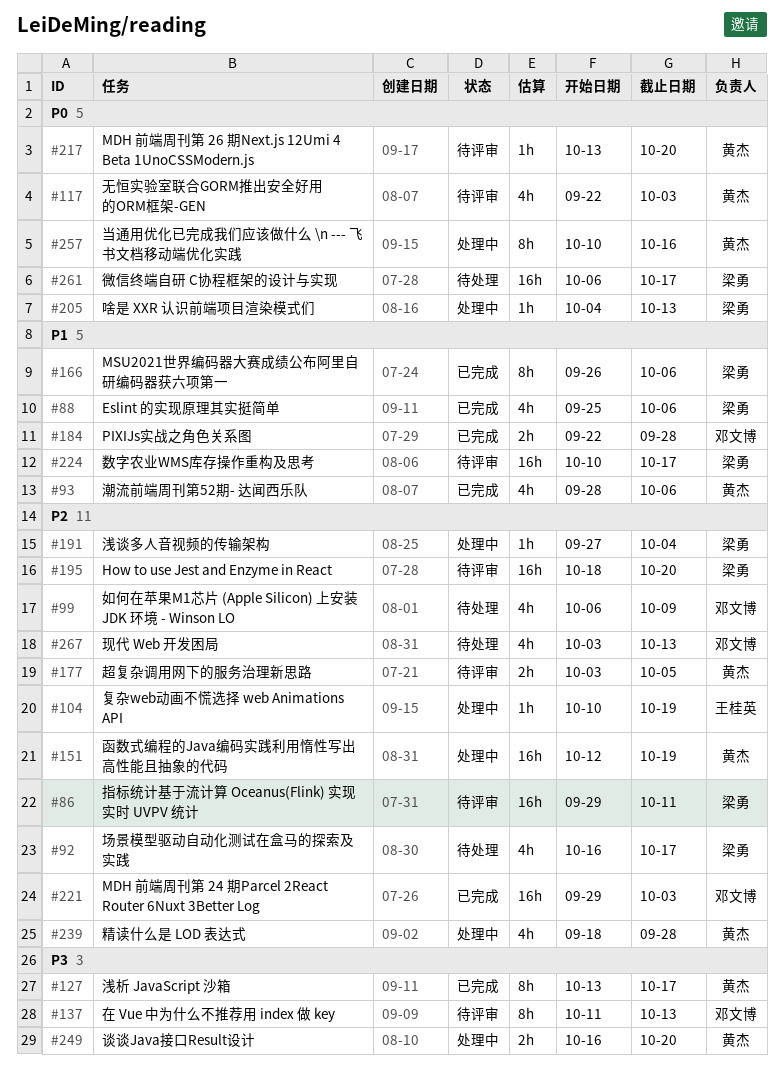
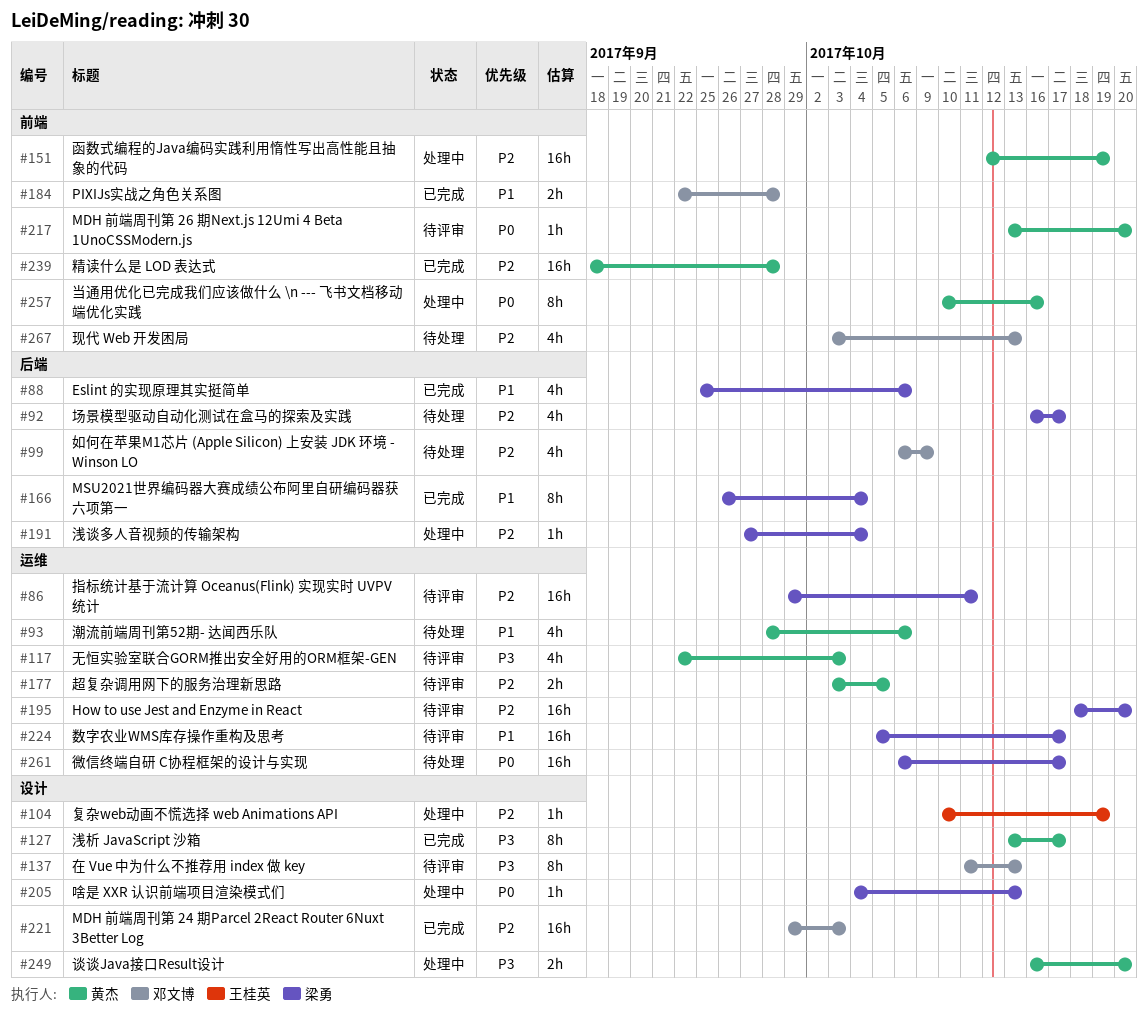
#93, status: 已完成 -> 待处理
#117, priority: P0 -> P3
#166, due: Oct 6 -> Oct 4
#224, start: Oct 10 -> Oct 5
#239, status: 处理中 -> 已完成
#239, estimate: 4h -> 16h

